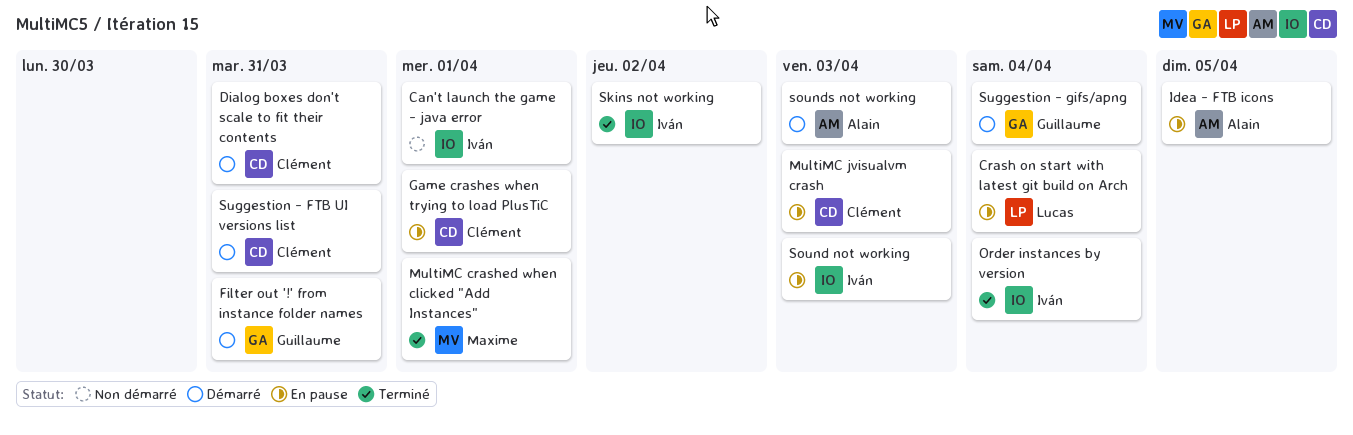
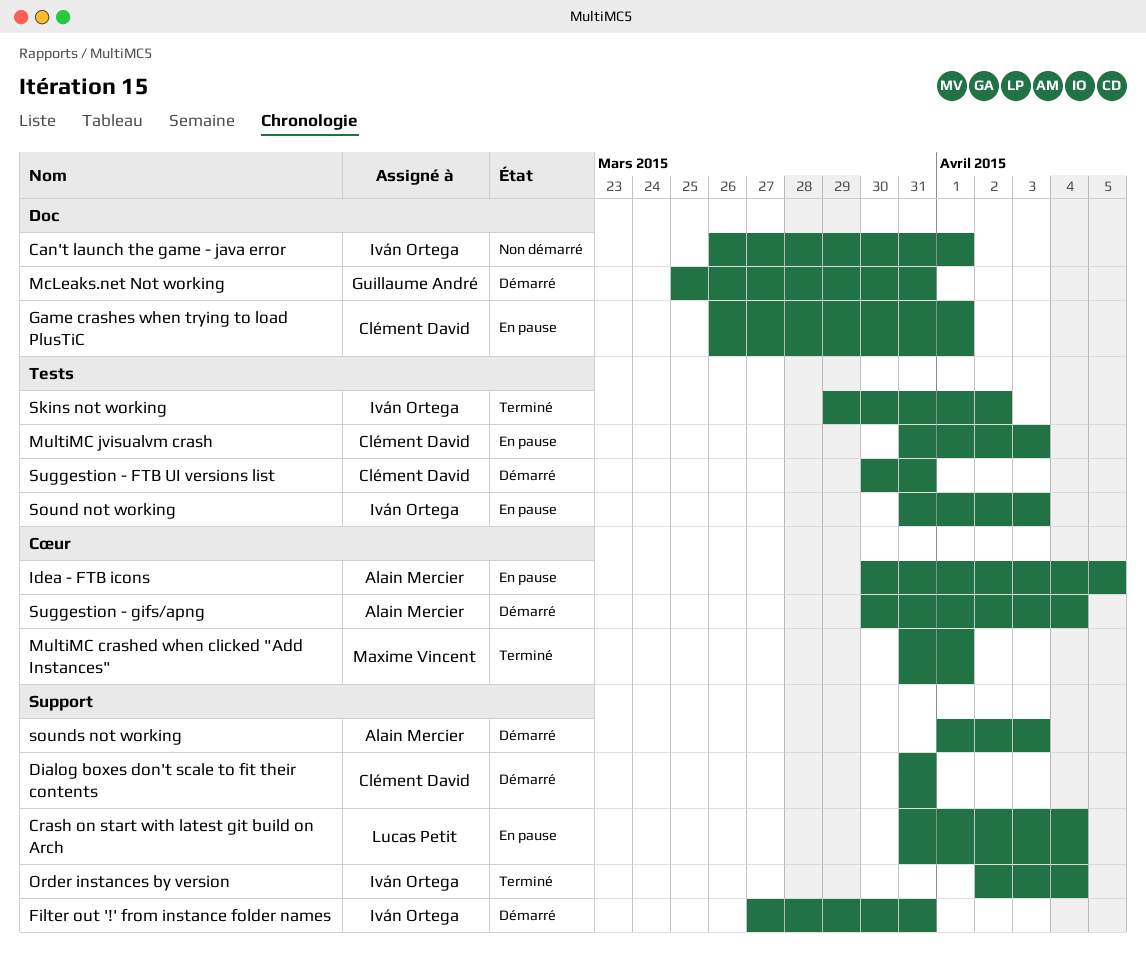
Filter out '!' from instance folder names, owner: Guillaume André -> Iván Ortega
McLeaks.net Not working: none -> present
Suggestion - gifs/apng, owner: Guillaume André -> Alain Mercier

